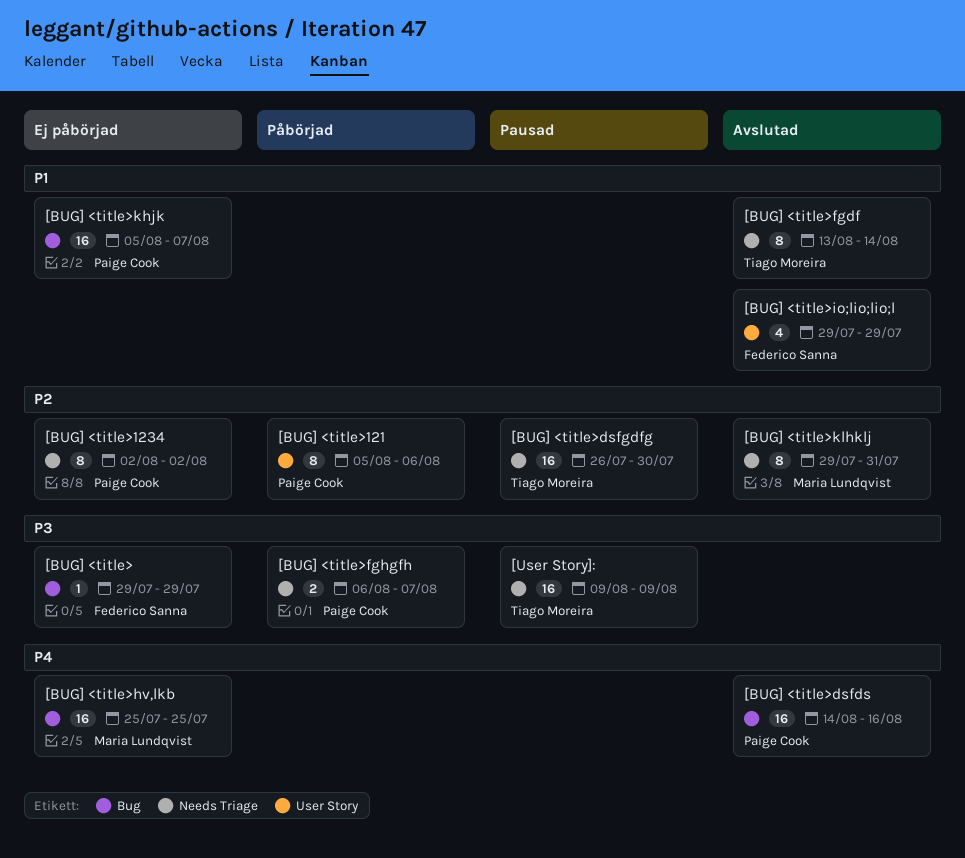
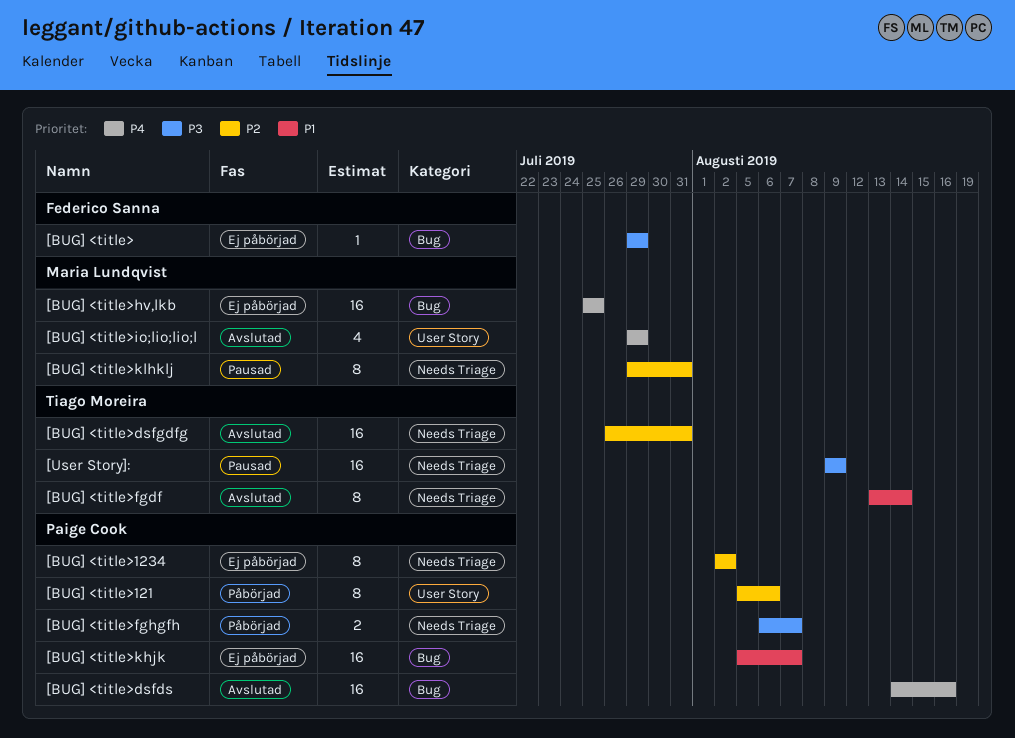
[BUG] <title>dsfgdfg, status: Pausad -> Avslutad
[BUG] <title>dsfgdfg, due: Jul 30 -> Jul 31
[BUG] <title>io;lio;lio;l, owner: Federico Sanna -> Maria Lundqvist
[BUG] <title>io;lio;lio;l, priority: P1 -> P4
[BUG] <title>klhklj, status: Avslutad -> Pausad

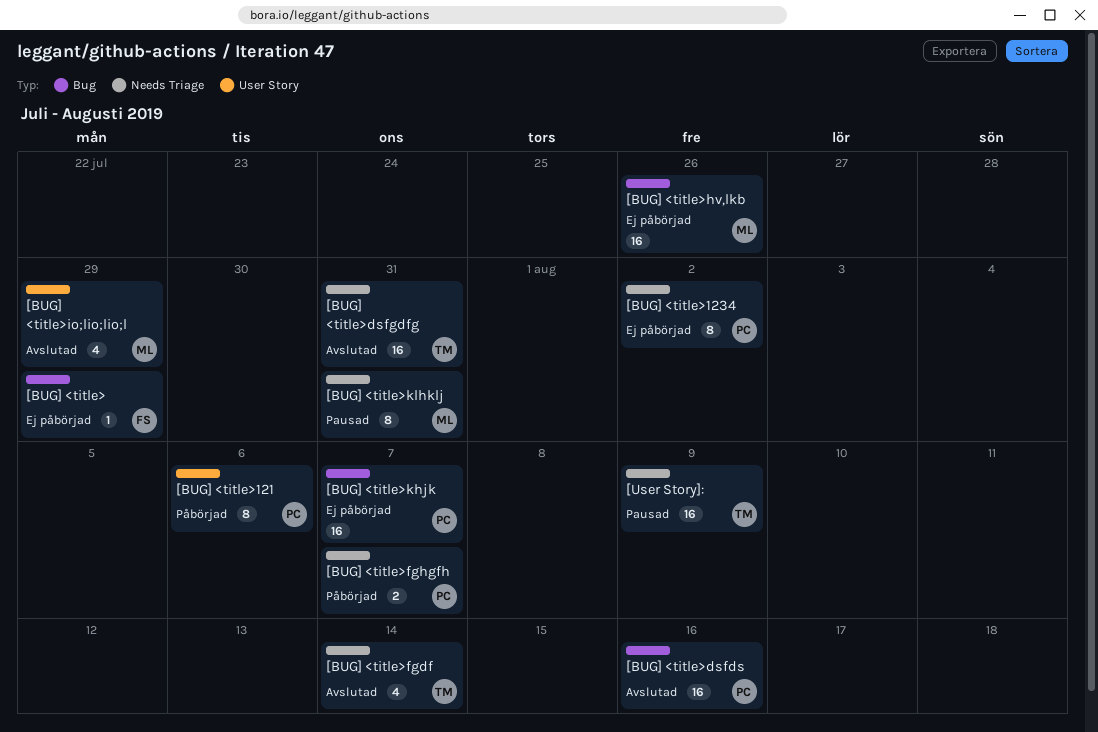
[BUG] <title>fgdf, estimate: 8 -> 4
[BUG] <title>hv,lkb, due: Jul 25 -> Jul 26

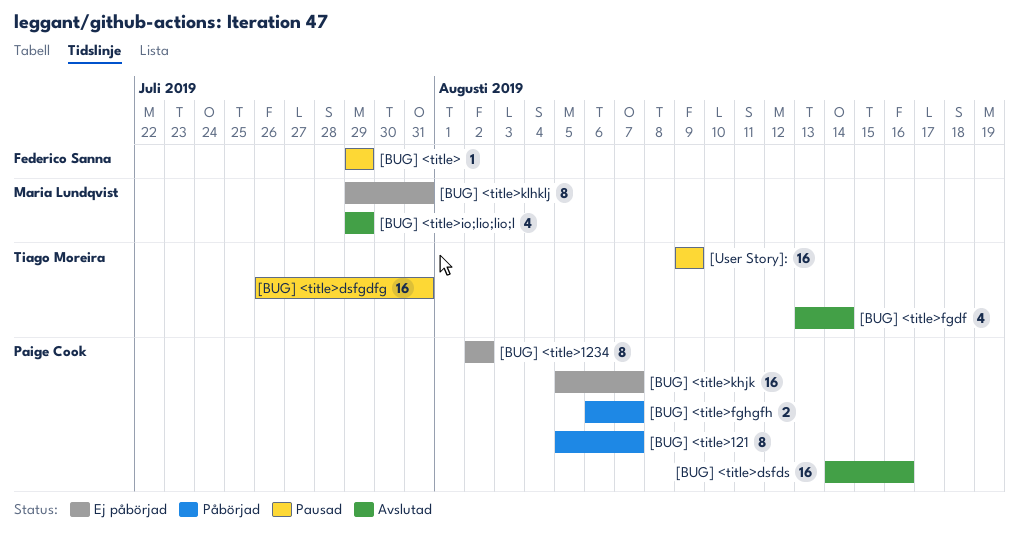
[BUG] <title>, status: Ej påbörjad -> Pausad
[BUG] <title>121, due: Aug 6 -> Aug 7
[BUG] <title>dsfgdfg, status: Avslutad -> Pausad
[BUG] <title>hv,lkb: present -> none
[BUG] <title>klhklj, status: Pausad -> Ej påbörjad

